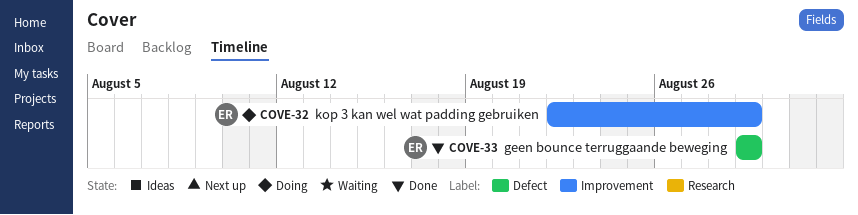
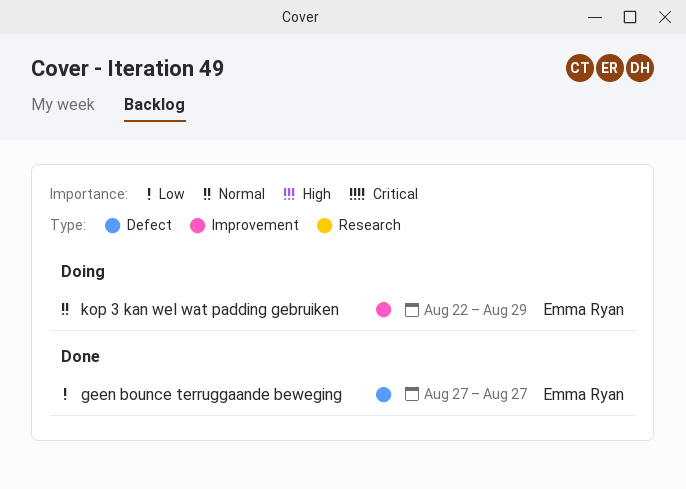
geen bounce terruggaande beweging, start: Aug 29 -> Aug 27
geen bounce terruggaande beweging, due: Aug 29 -> Aug 27

